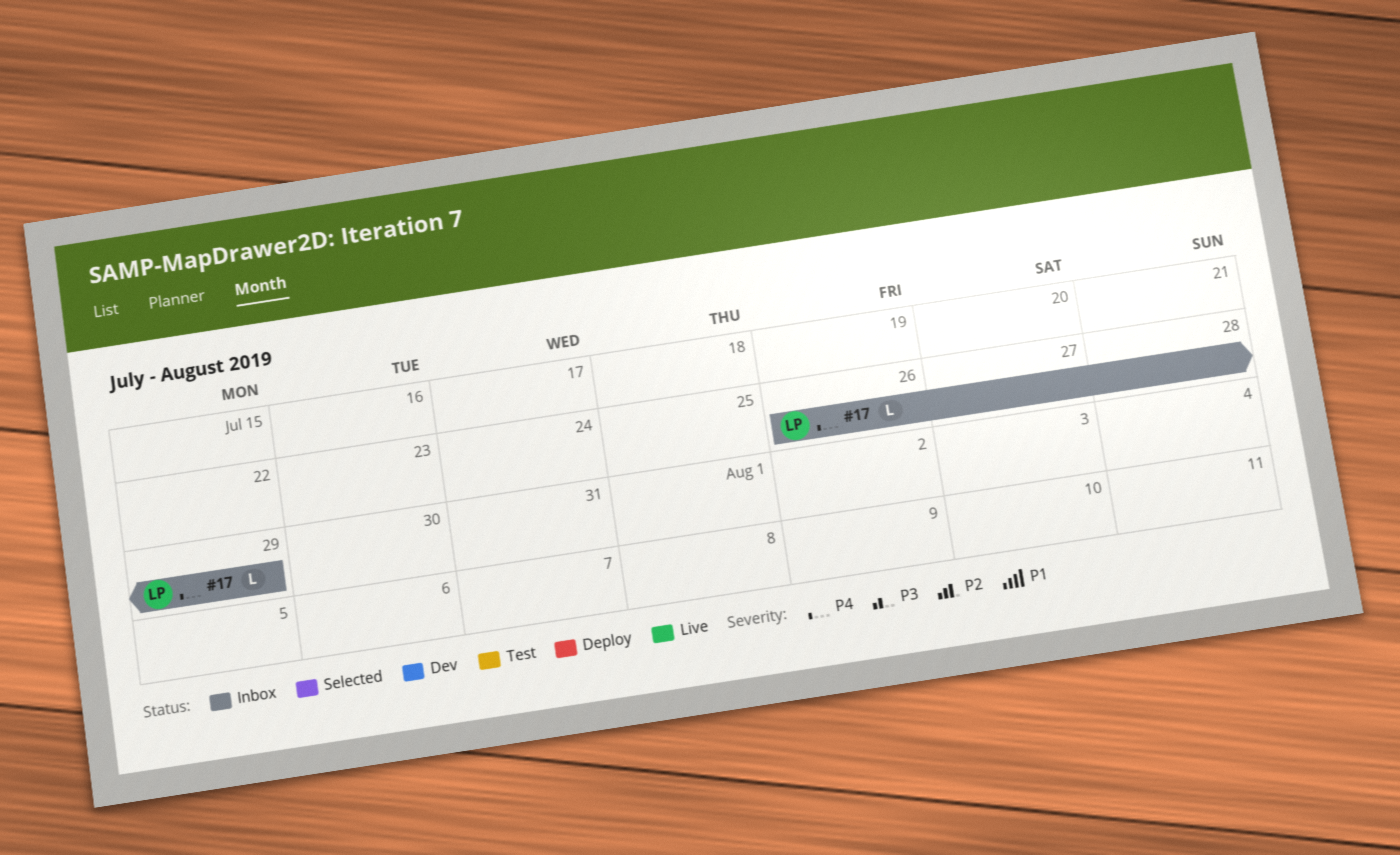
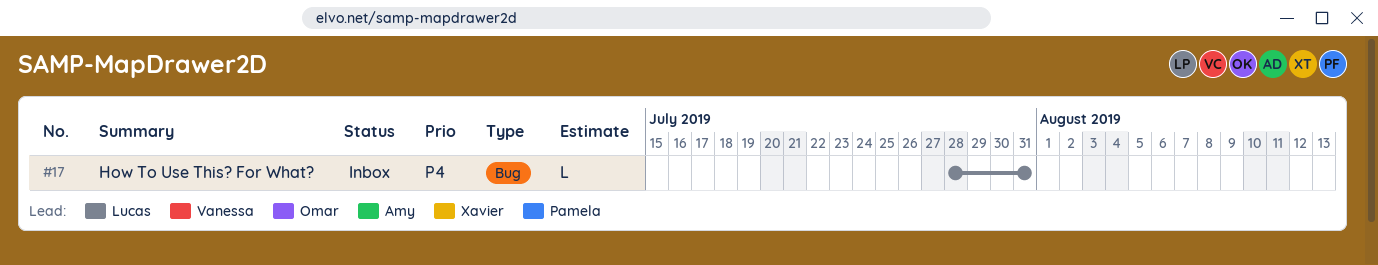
#17, start: Jul 26 -> Jul 28
#17, due: Jul 29 -> Jul 31

